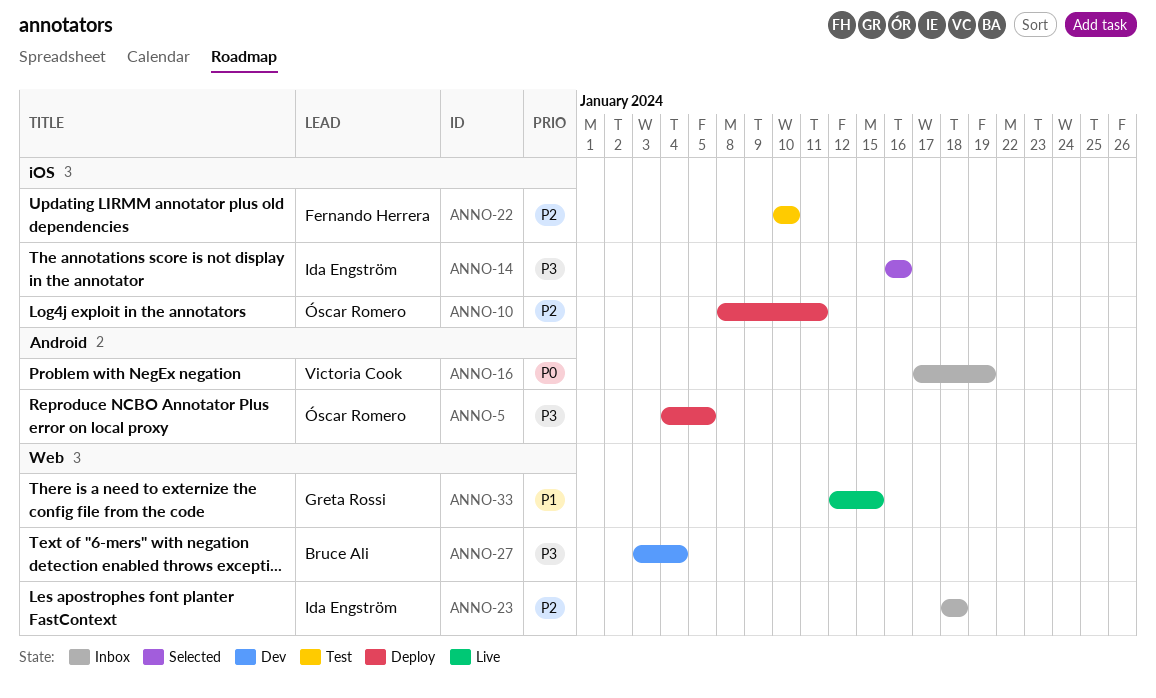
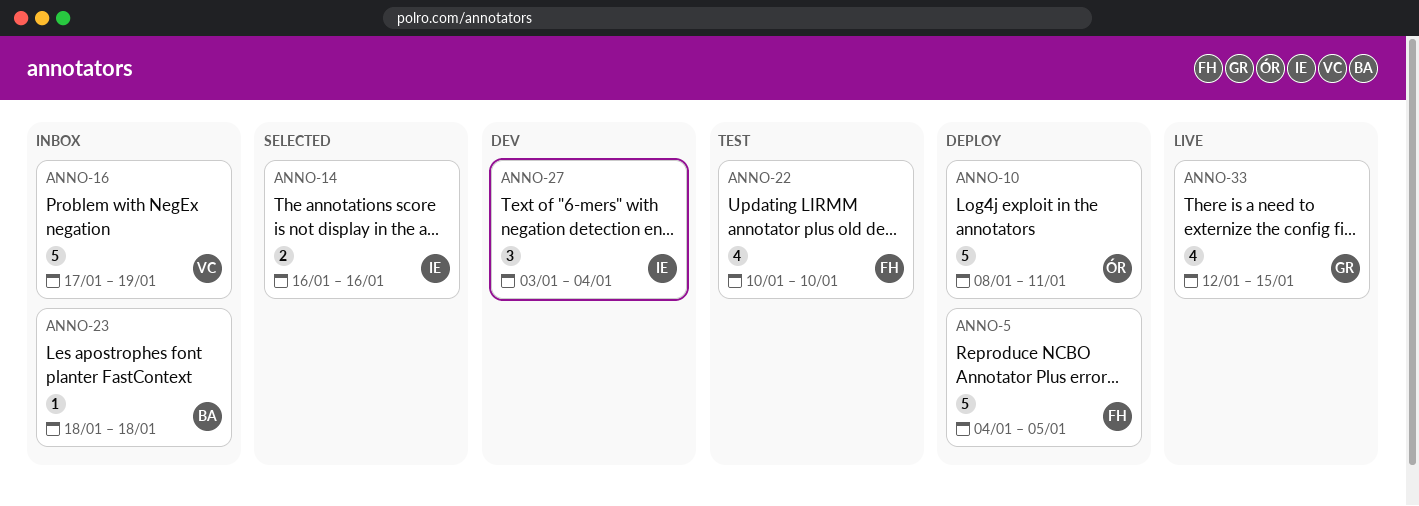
ANNO-5, owner: Óscar Romero -> Fernando Herrera
ANNO-23, owner: Ida Engström -> Bruce Ali
ANNO-27, owner: Bruce Ali -> Ida Engström

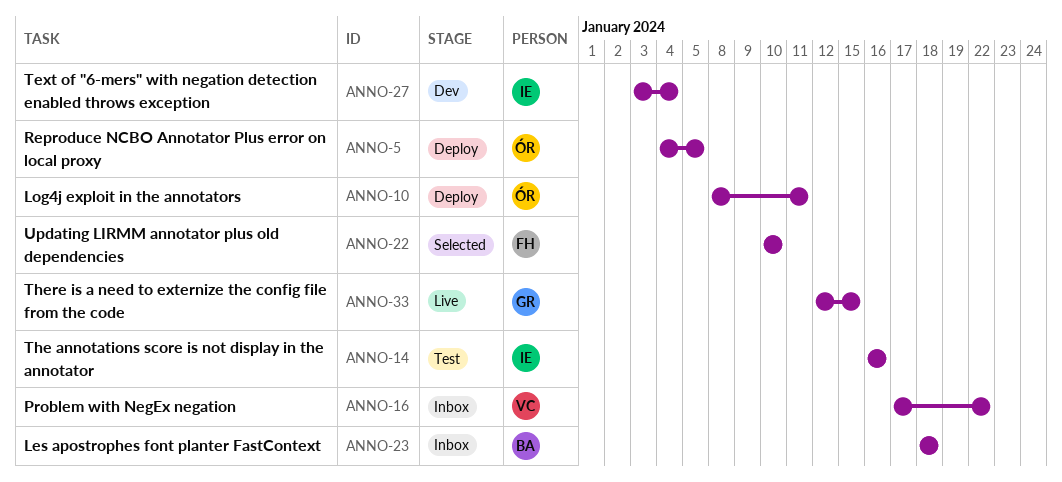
ANNO-5, owner: FH -> ÓR
ANNO-14, status: Selected -> Test
ANNO-16, due: Jan 19 -> Jan 22
ANNO-22, status: Test -> Selected

